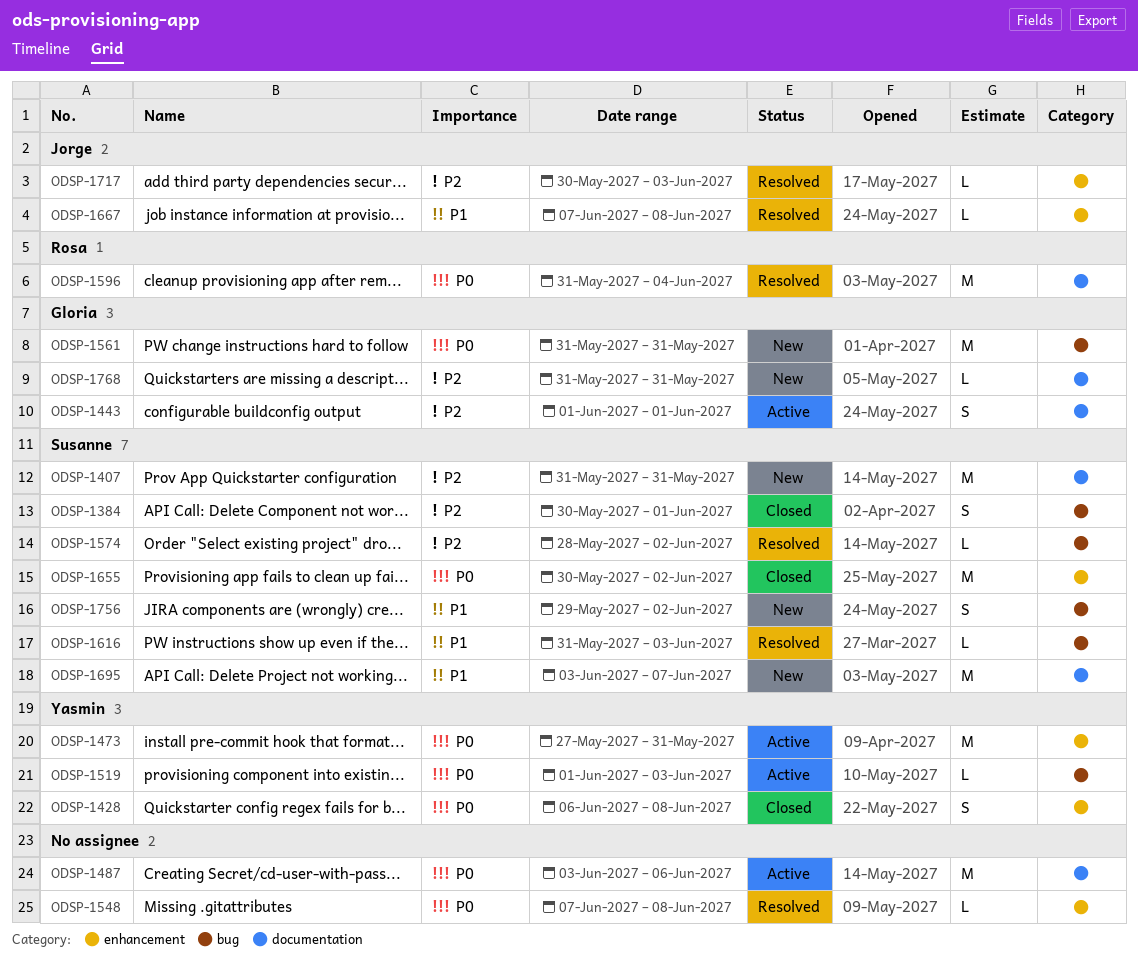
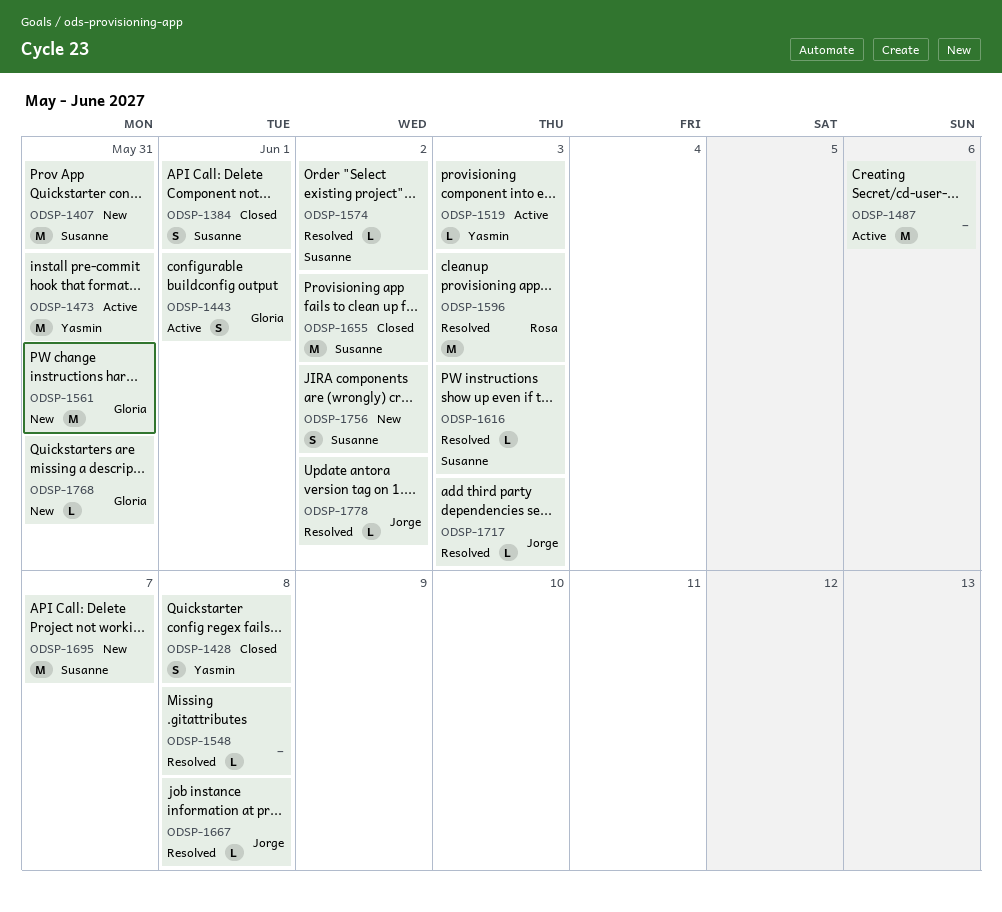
ODSP-1596, due: Jun 4 -> Jun 3
ODSP-1778: none -> present

